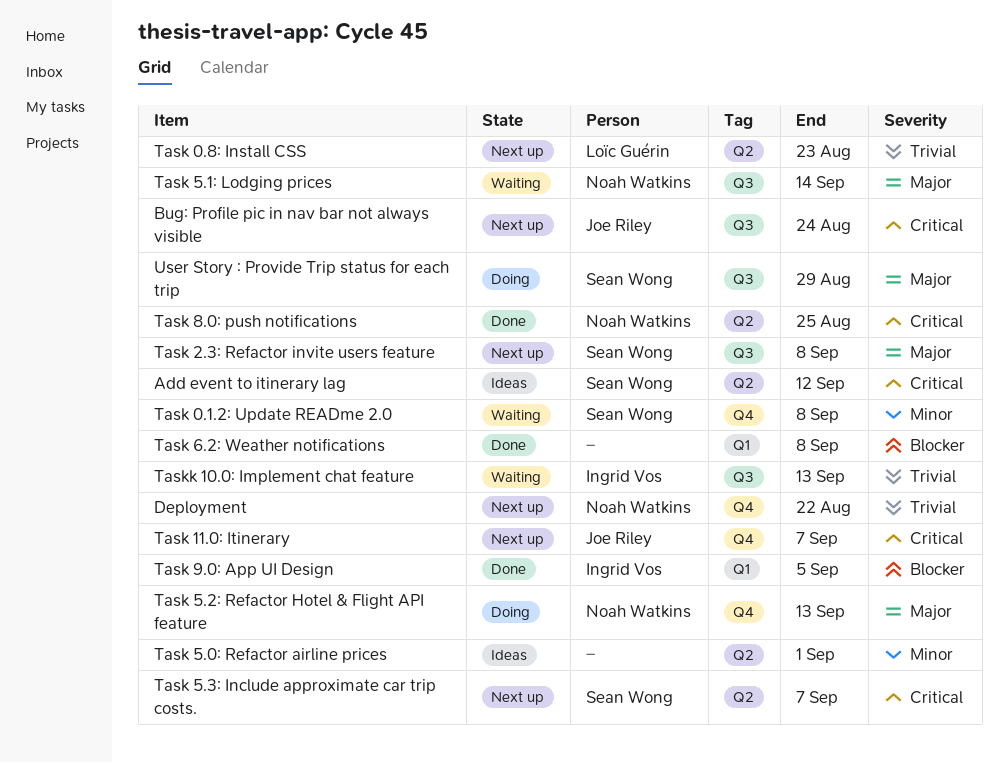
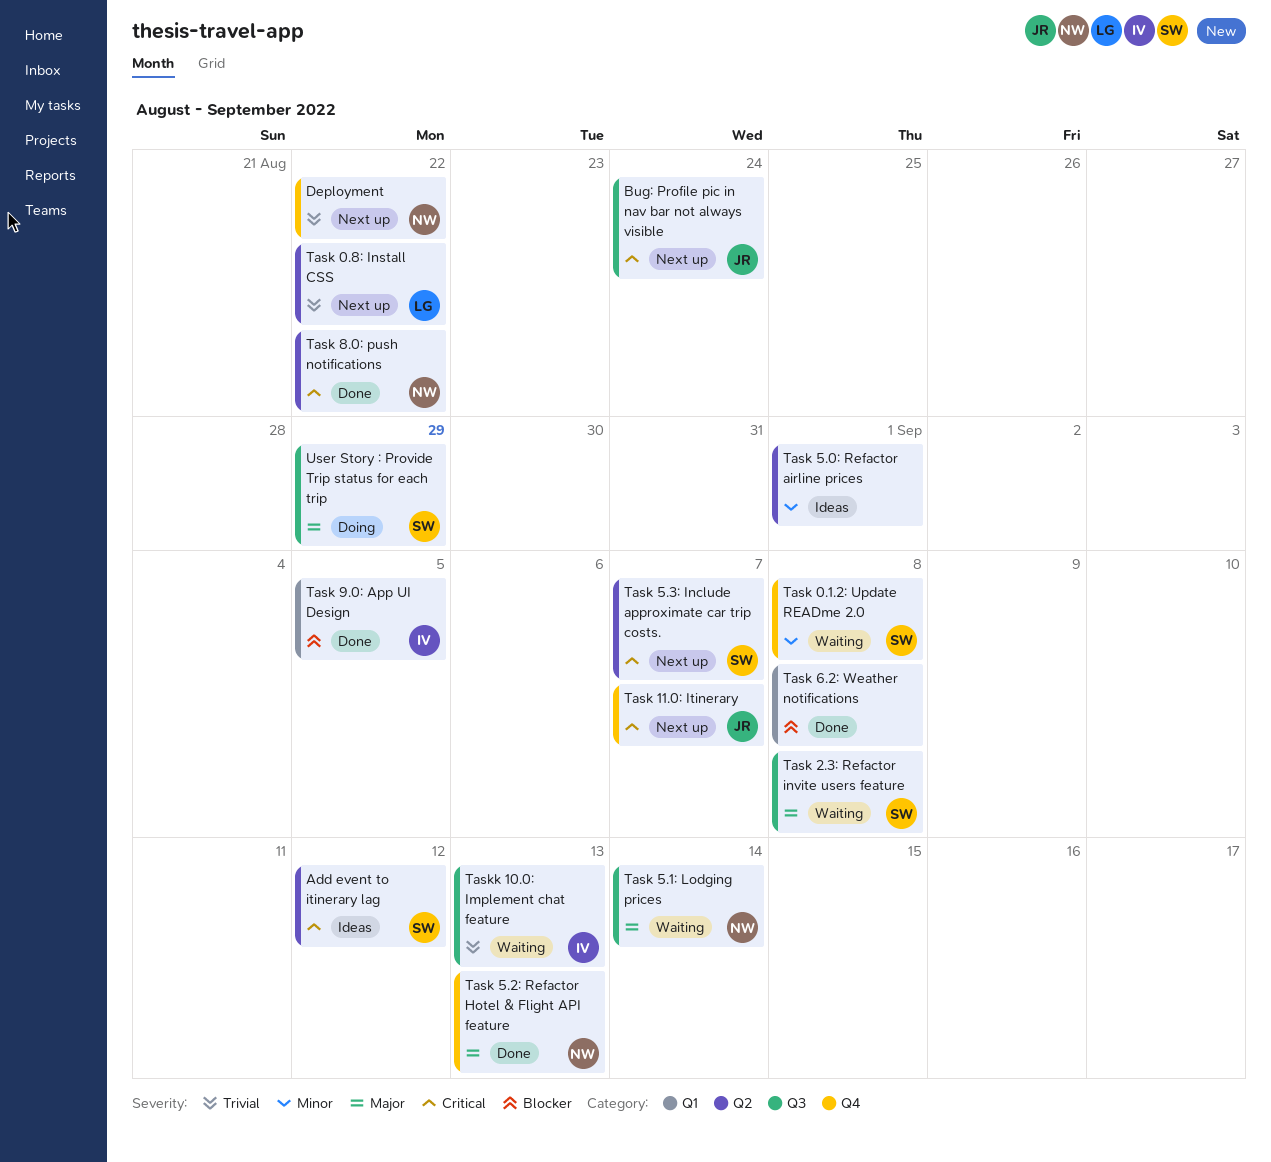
Task 0.8: Install CSS, due: Aug 23 -> Aug 22
Task 2.3: Refactor invite users feature, status: Next up -> Waiting
Task 5.2: Refactor Hotel & Flight API feature, status: Doing -> Done
Task 8.0: push notifications, due: Aug 25 -> Aug 22

